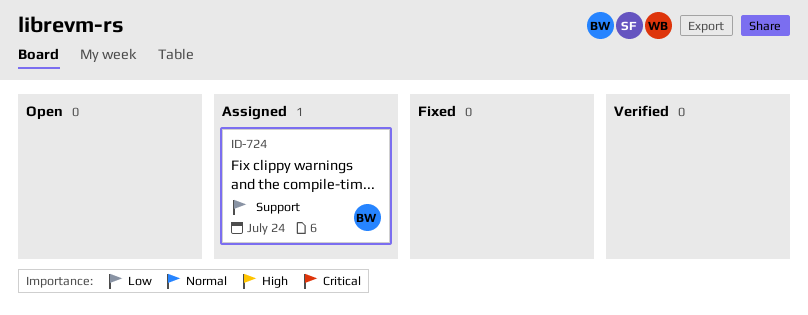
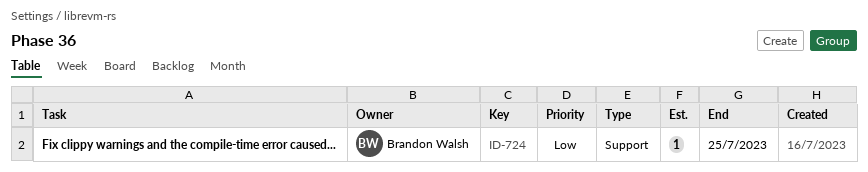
ID-724, due: Jul 24 -> Jul 25

